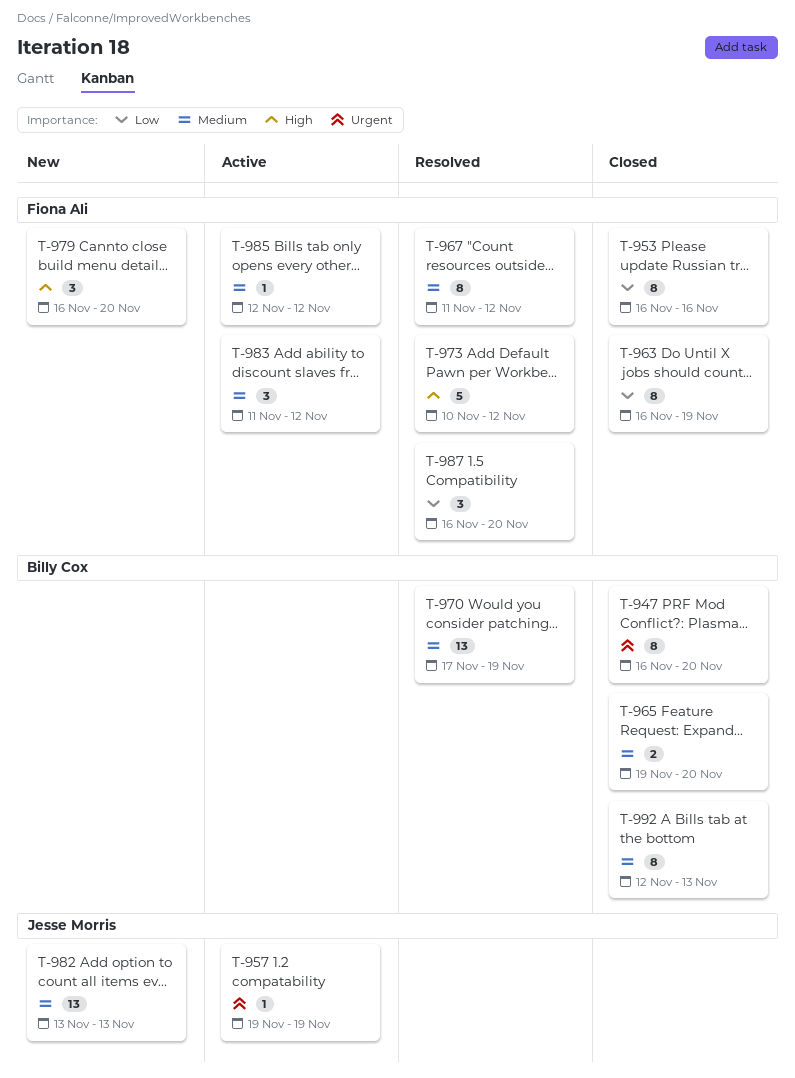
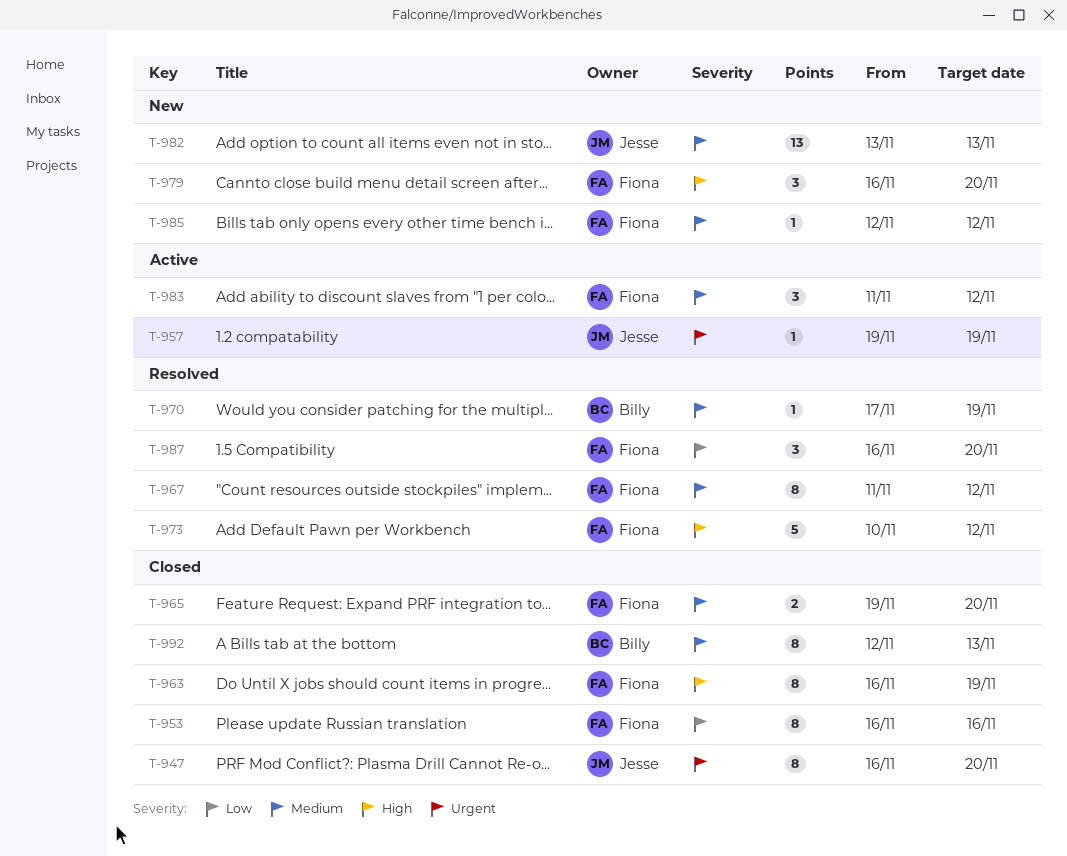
T-947, owner: Billy Cox -> Jesse Morris
T-963, priority: Low -> High
T-965, owner: Billy Cox -> Fiona Ali
T-970, estimate: 13 -> 1
T-985, status: Active -> New

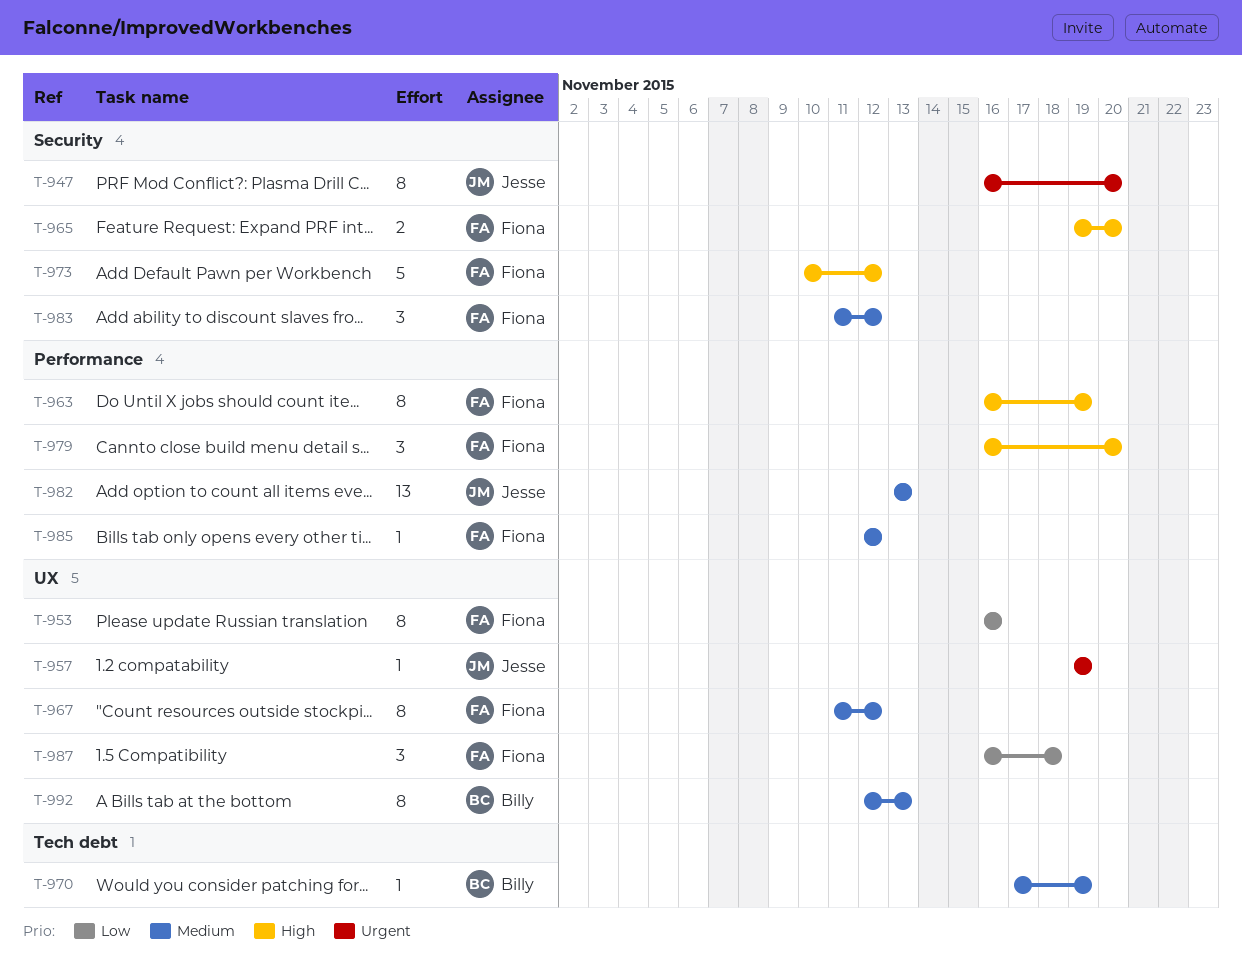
T-965, priority: Medium -> High
T-987, due: Nov 20 -> Nov 18

